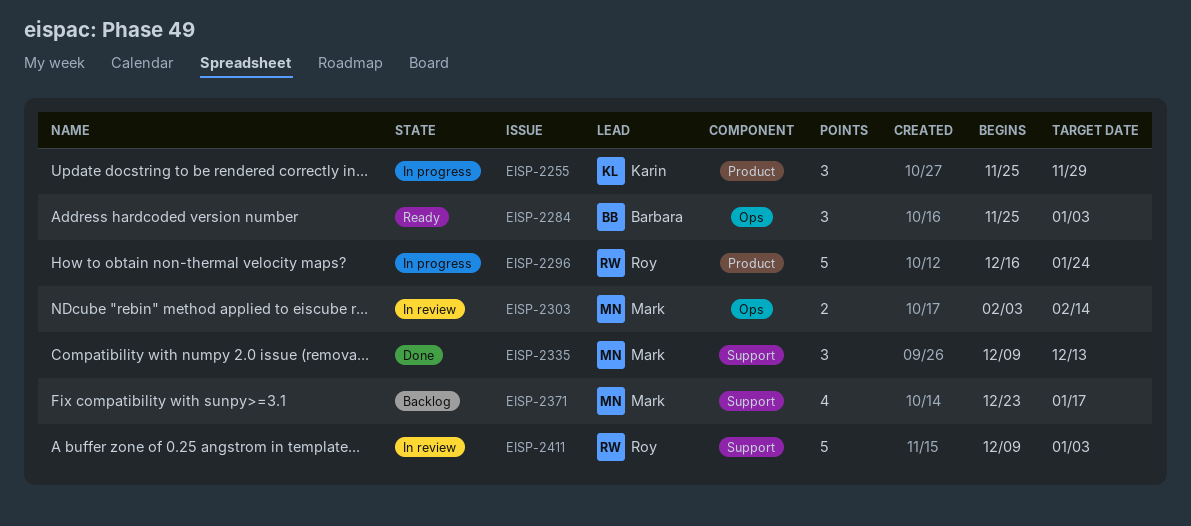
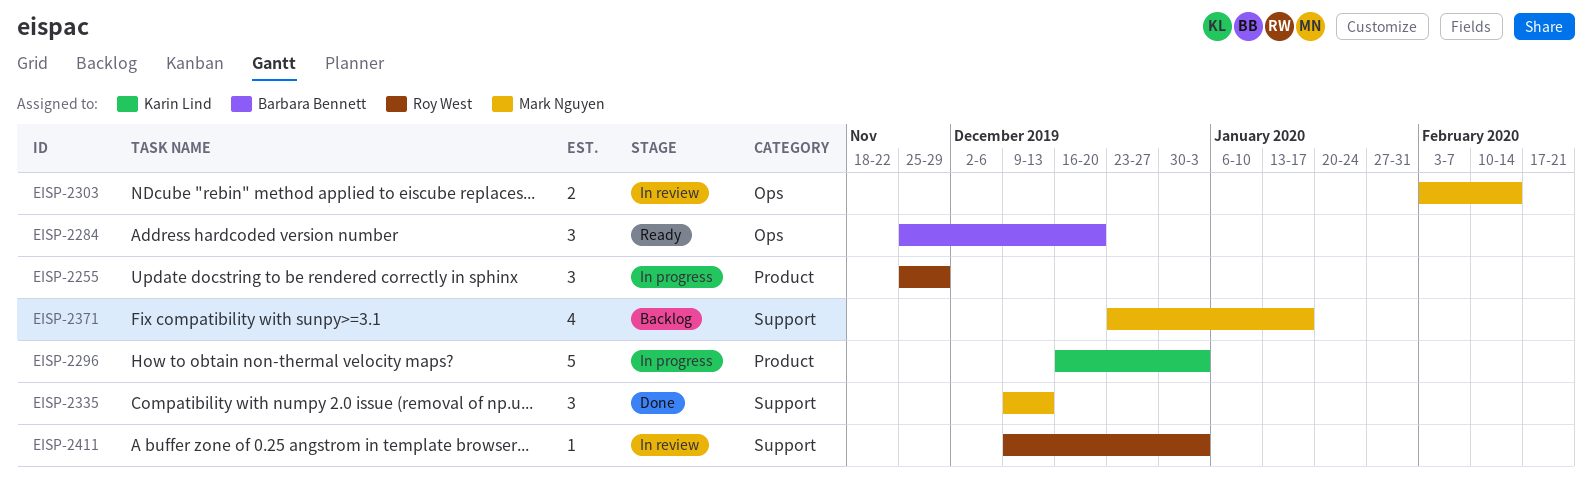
EISP-2255, owner: Karin Lind -> Roy West
EISP-2284, due: Jan 3 -> Dec 20
EISP-2296, owner: Roy West -> Karin Lind
EISP-2296, due: Jan 24 -> Jan 3
EISP-2411, estimate: 5 -> 1

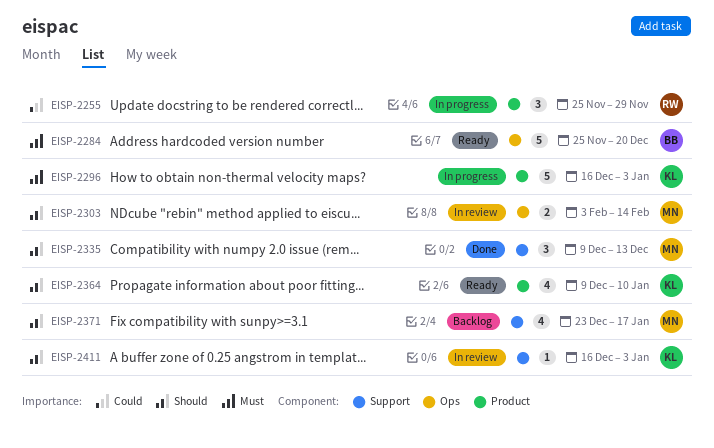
EISP-2284, estimate: 3 -> 5
EISP-2364: none -> present
EISP-2411, owner: Roy West -> Karin Lind
EISP-2411, start: Dec 9 -> Dec 16

